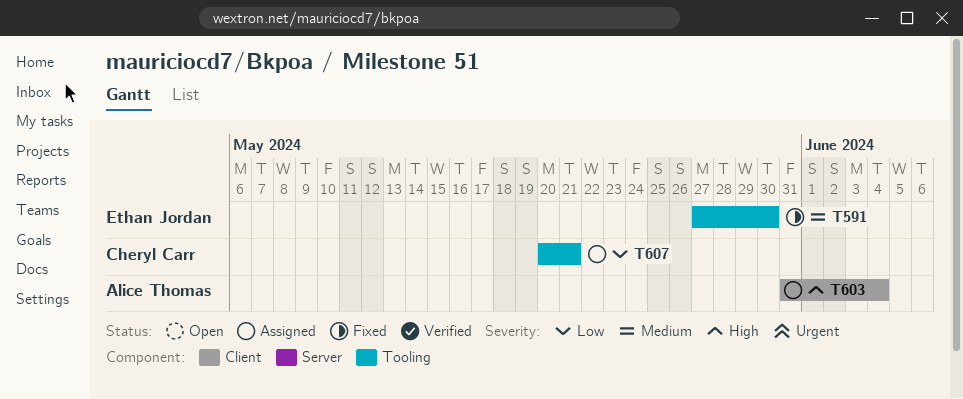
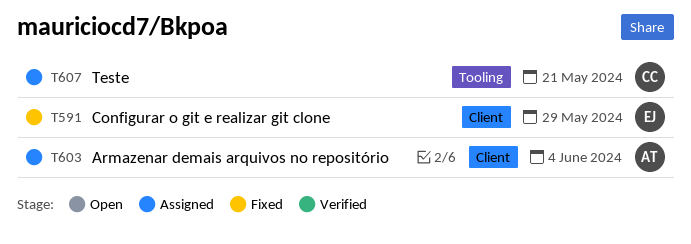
T591, label: Tooling -> Client
T591, due: May 30 -> May 29

